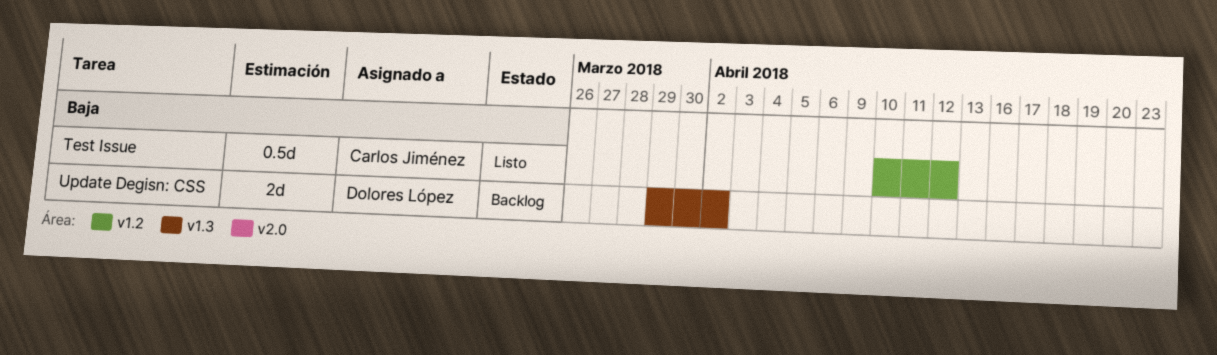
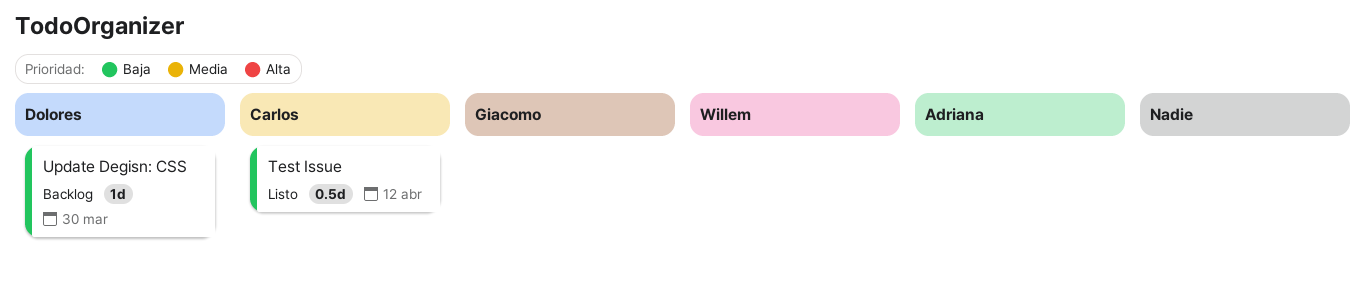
Update Degisn: CSS, estimate: 2d -> 1d
Update Degisn: CSS, due: Apr 2 -> Mar 30

